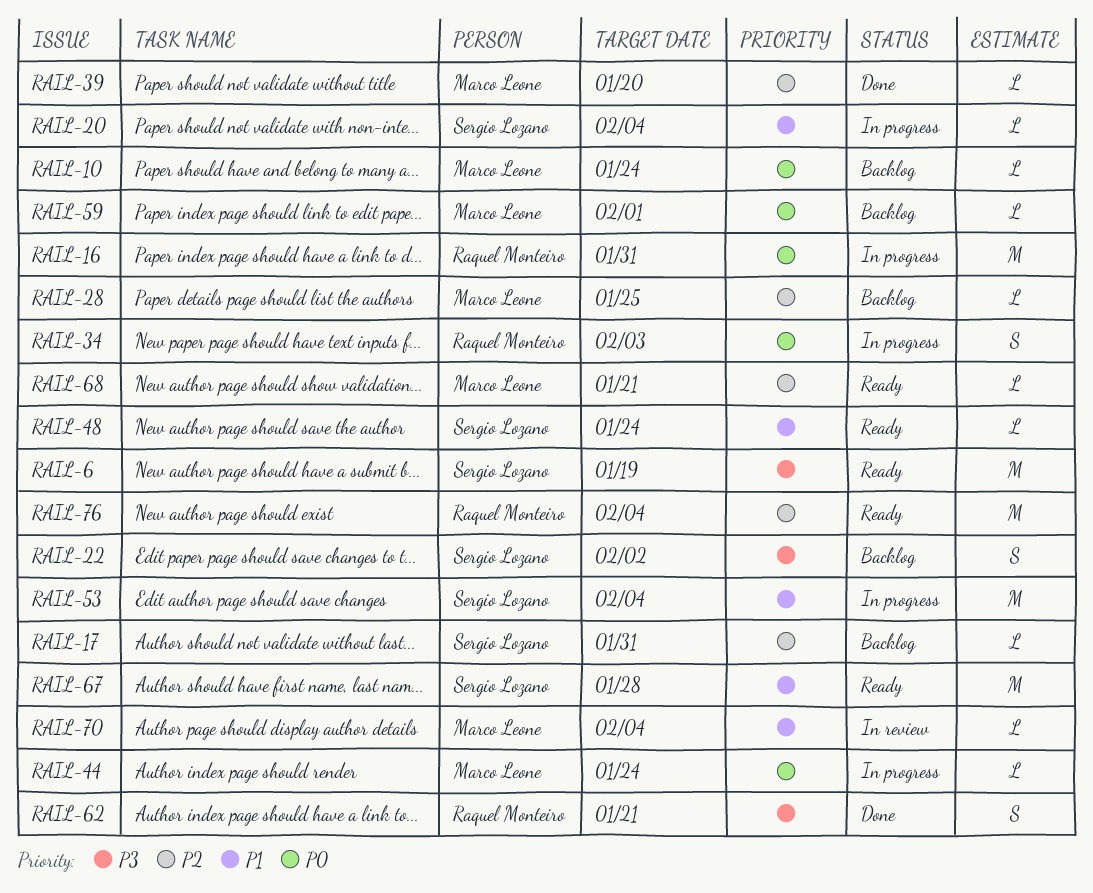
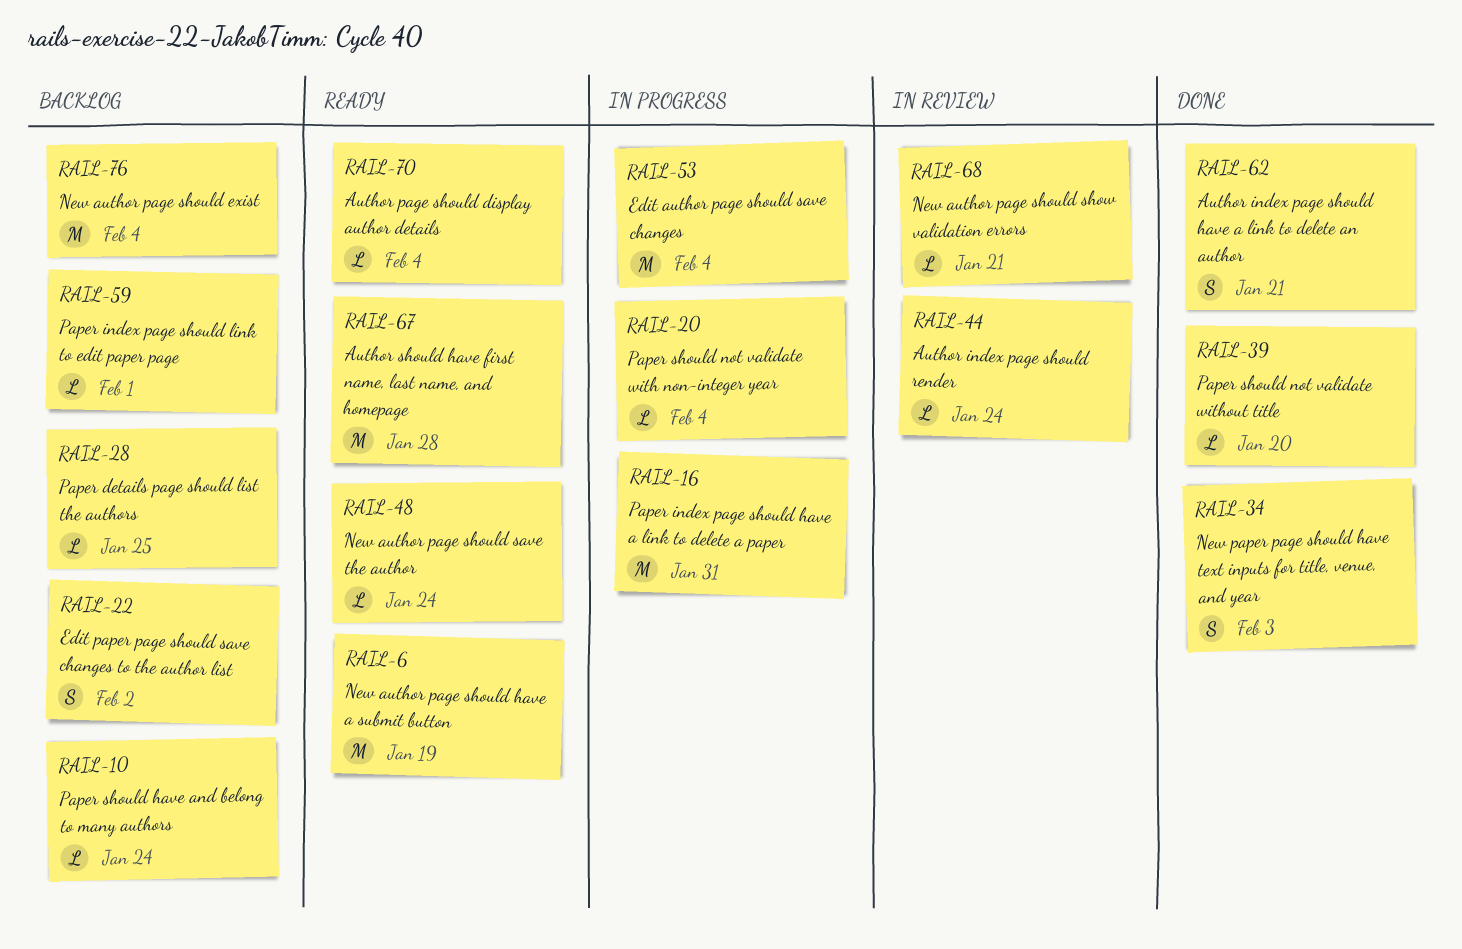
RAIL-17: present -> none
RAIL-34, status: In progress -> Done
RAIL-44, status: In progress -> In review
RAIL-68, status: Ready -> In review
RAIL-70, status: In review -> Ready
RAIL-76, status: Ready -> Backlog

